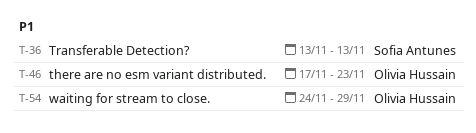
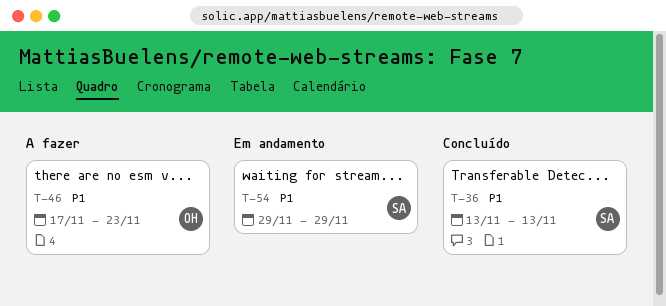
T-54, owner: Olivia Hussain -> Sofia Antunes
T-54, start: Nov 24 -> Nov 29

